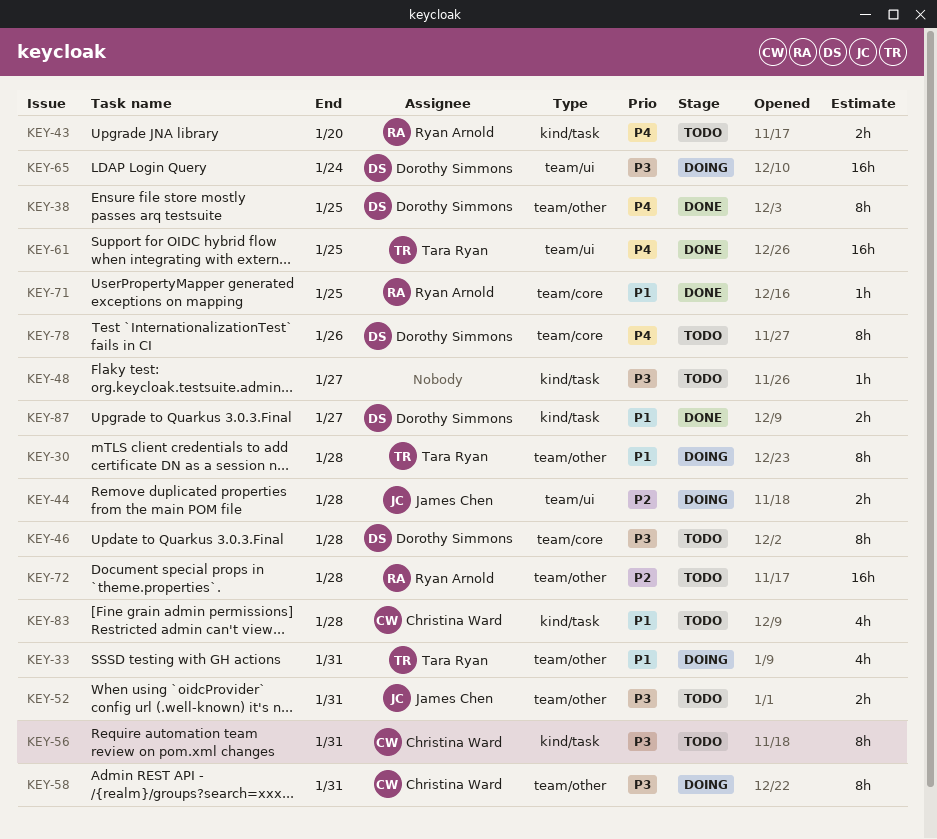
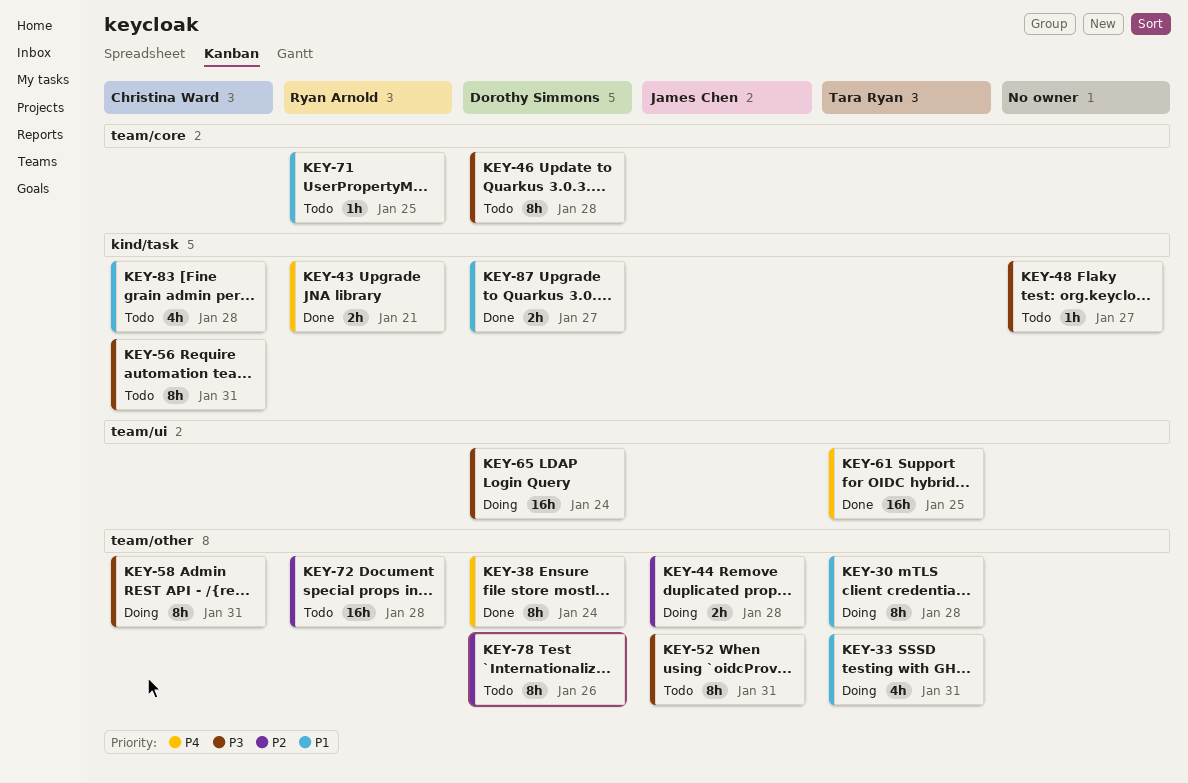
KEY-38, due: Jan 25 -> Jan 24
KEY-43, status: Todo -> Done
KEY-43, due: Jan 20 -> Jan 21
KEY-44, label: team/ui -> team/other
KEY-52, estimate: 2h -> 8h
KEY-71, status: Done -> Todo
KEY-78, priority: P4 -> P2
KEY-78, label: team/core -> team/other

